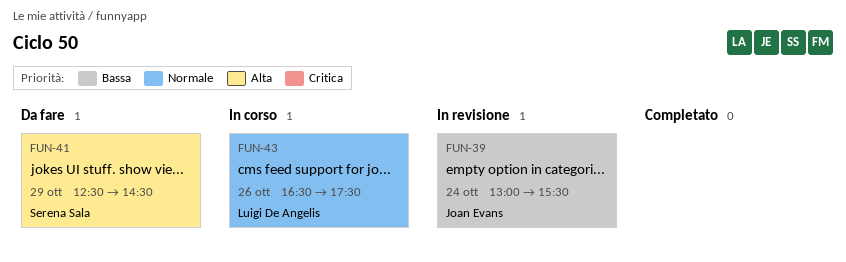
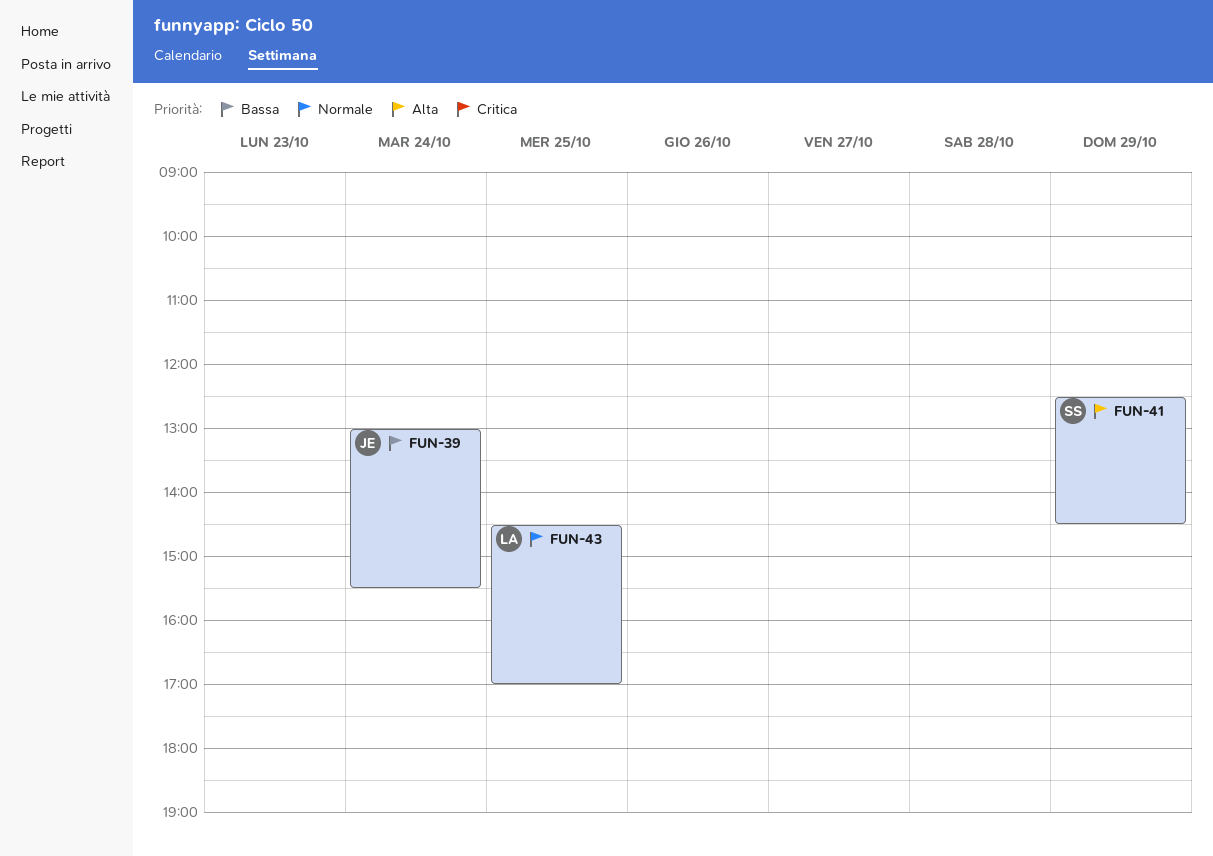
FUN-43, day: Oct 26 -> Oct 25
FUN-43, begins: 16:30 -> 14:30
FUN-43, ends: 17:30 -> 17:00

